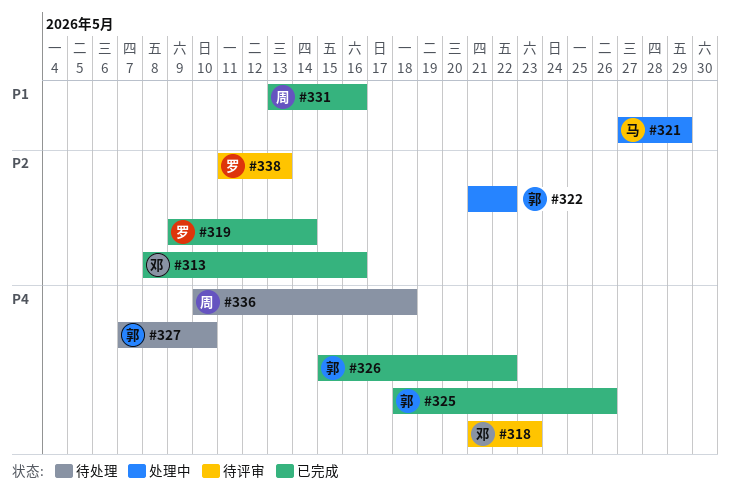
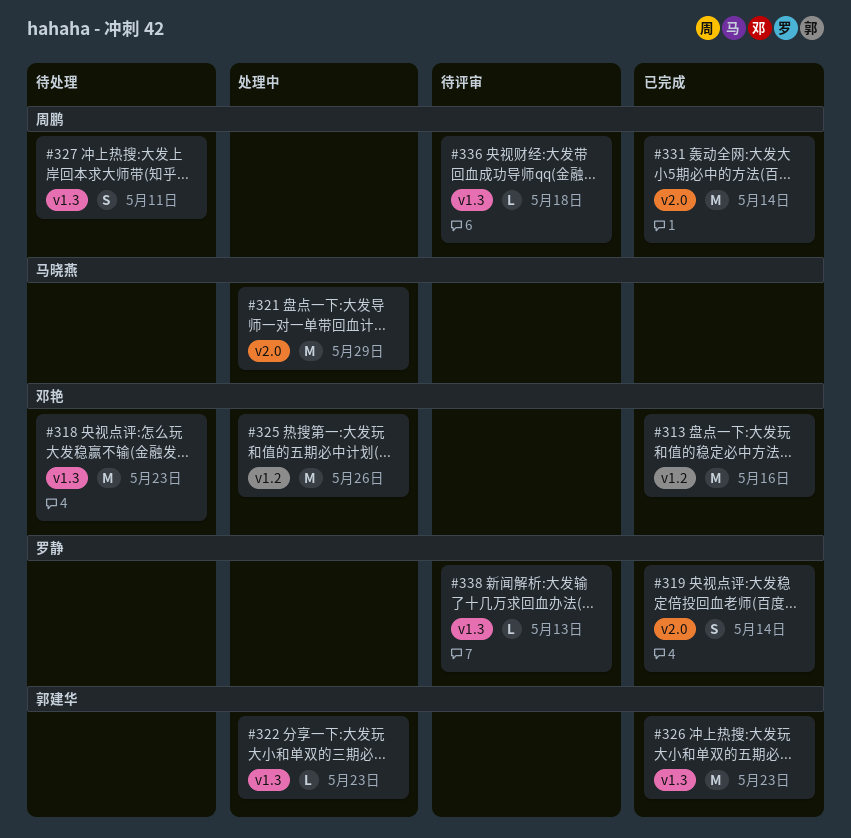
#318, status: 待评审 -> 待处理
#322, due: May 22 -> May 23
#325, status: 已完成 -> 处理中
#325, owner: 郭建华 -> 邓艳
#326, due: May 22 -> May 23
#327, owner: 郭建华 -> 周鹏
#327, due: May 10 -> May 11
#331, due: May 16 -> May 14
#336, status: 待处理 -> 待评审

